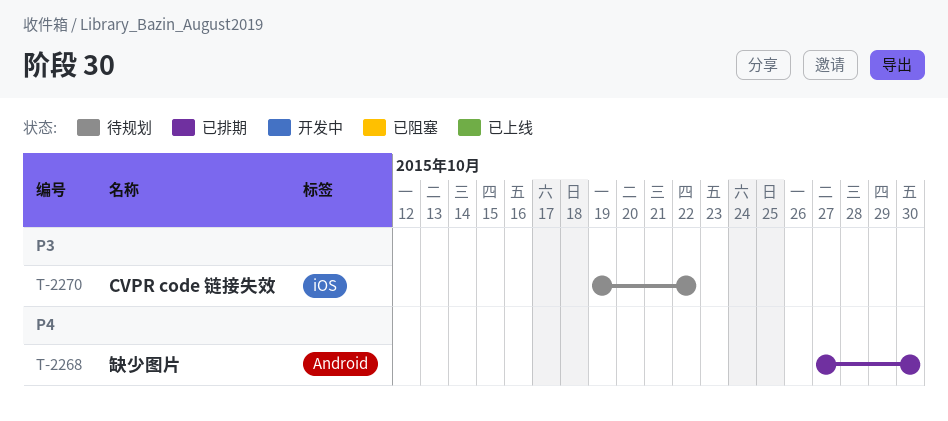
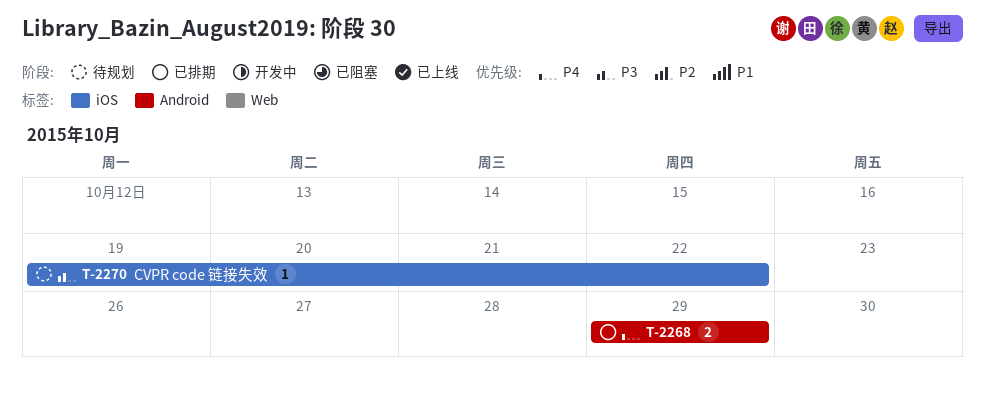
T-2268, start: Oct 27 -> Oct 29
T-2268, due: Oct 30 -> Oct 29

